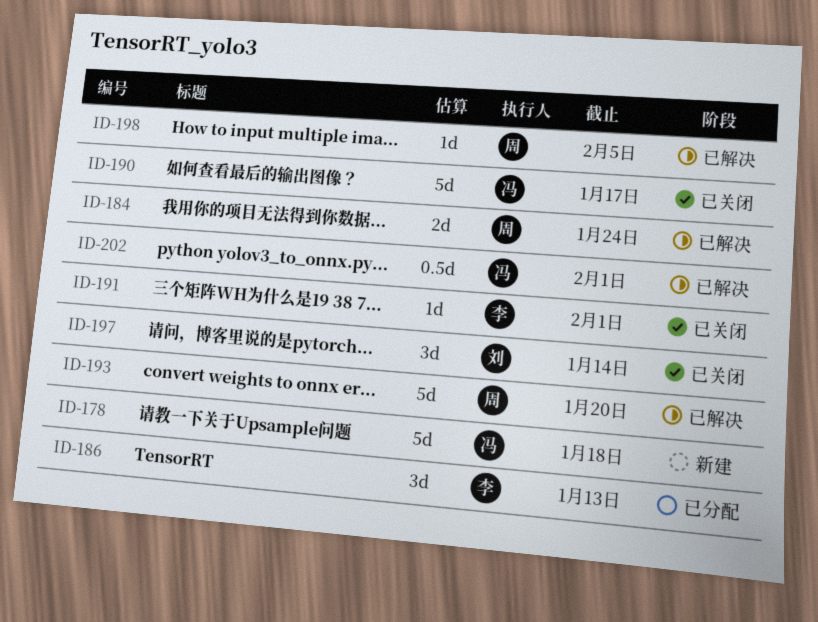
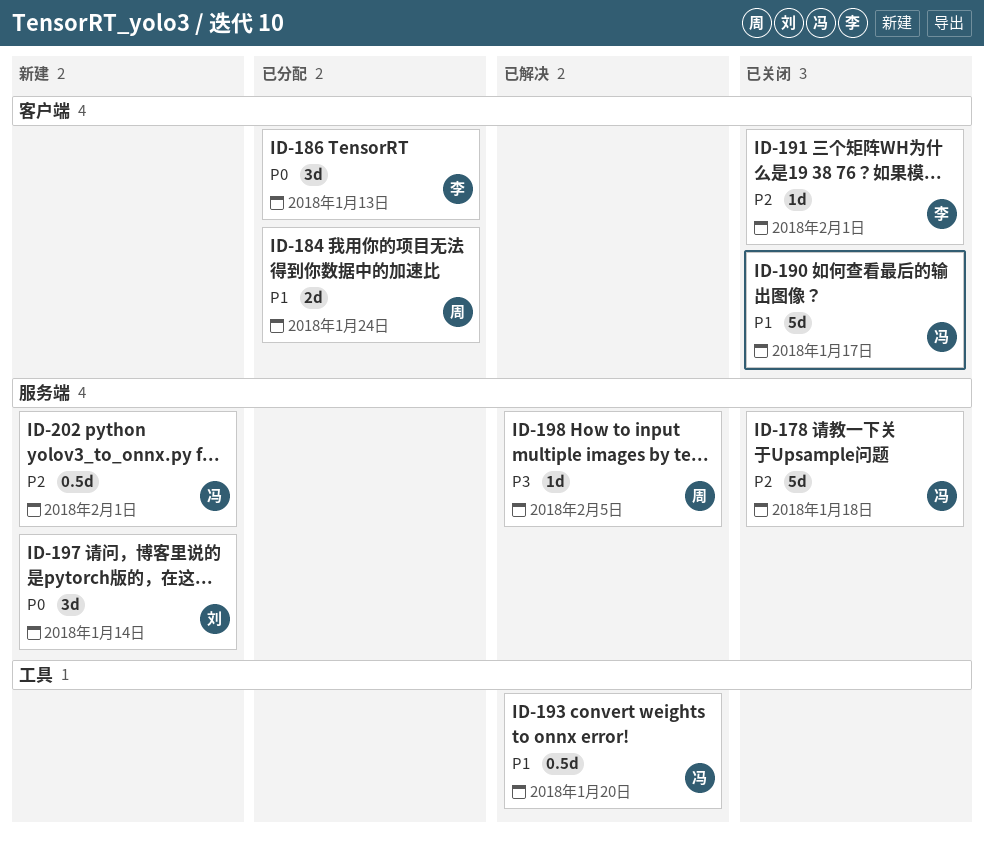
ID-178, status: 新建 -> 已关闭
ID-184, status: 已解决 -> 已分配
ID-193, owner: 周 -> 冯
ID-193, estimate: 5d -> 0.5d
ID-197, status: 已关闭 -> 新建
ID-202, status: 已解决 -> 新建

